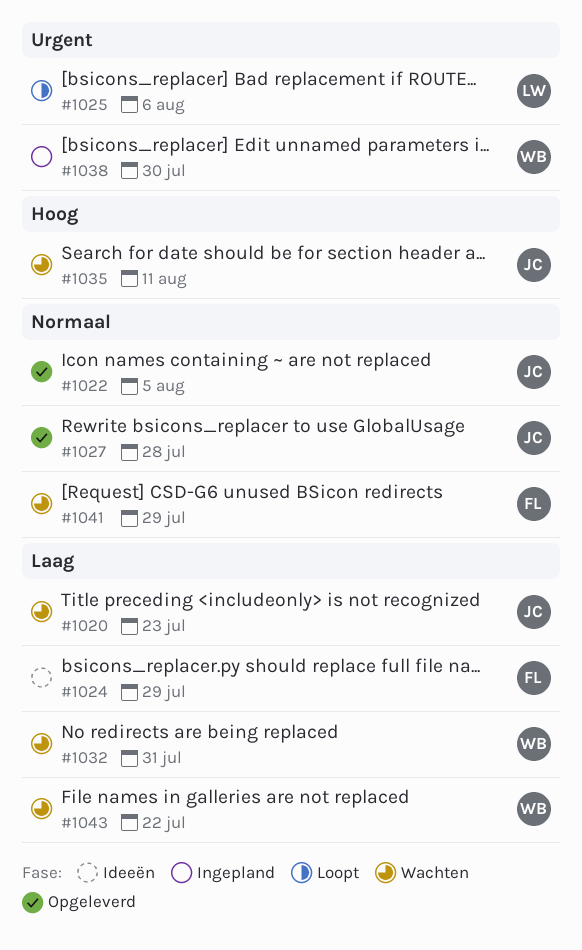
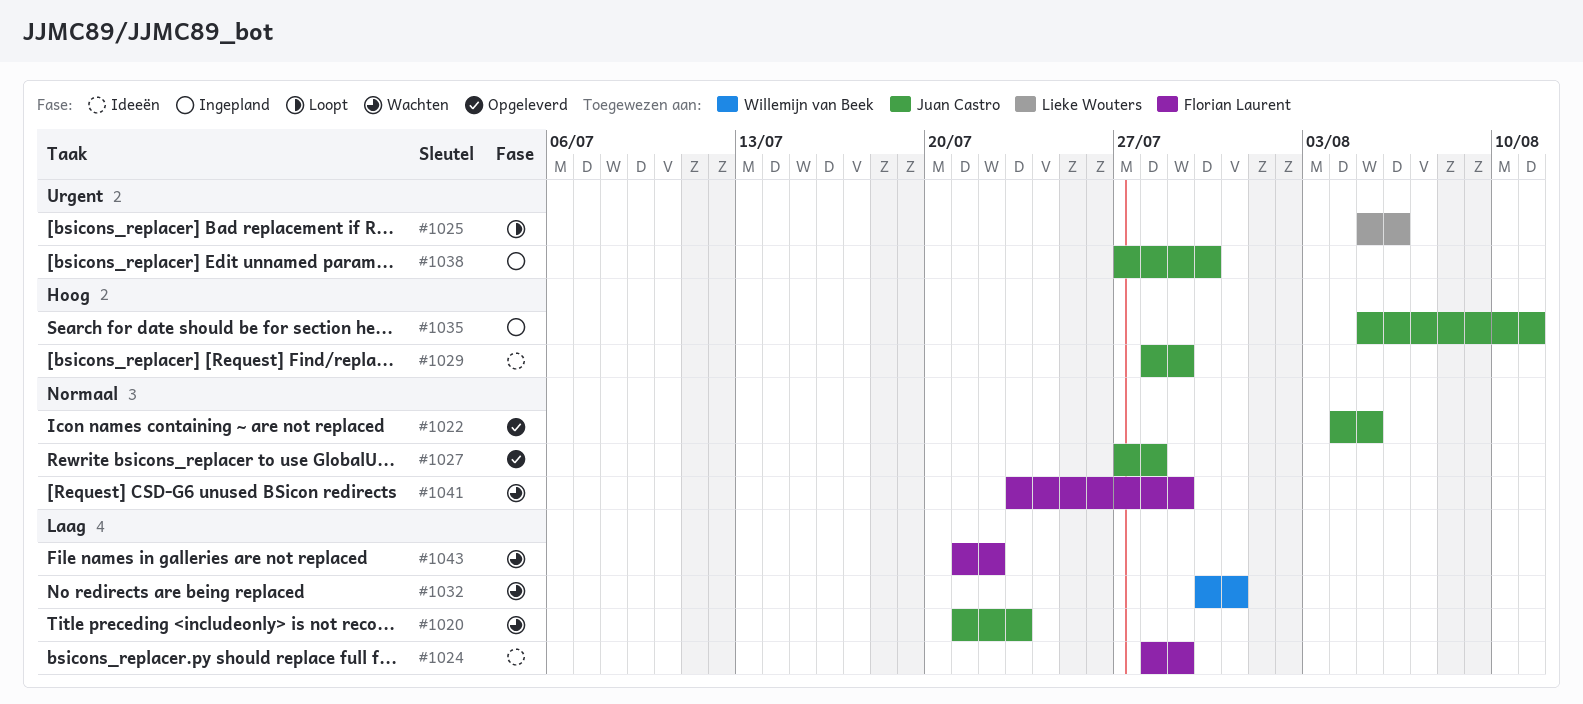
#1029: none -> present
#1035, status: Wachten -> Ingepland
#1038, owner: Willemijn van Beek -> Juan Castro
#1043, owner: Willemijn van Beek -> Florian Laurent

